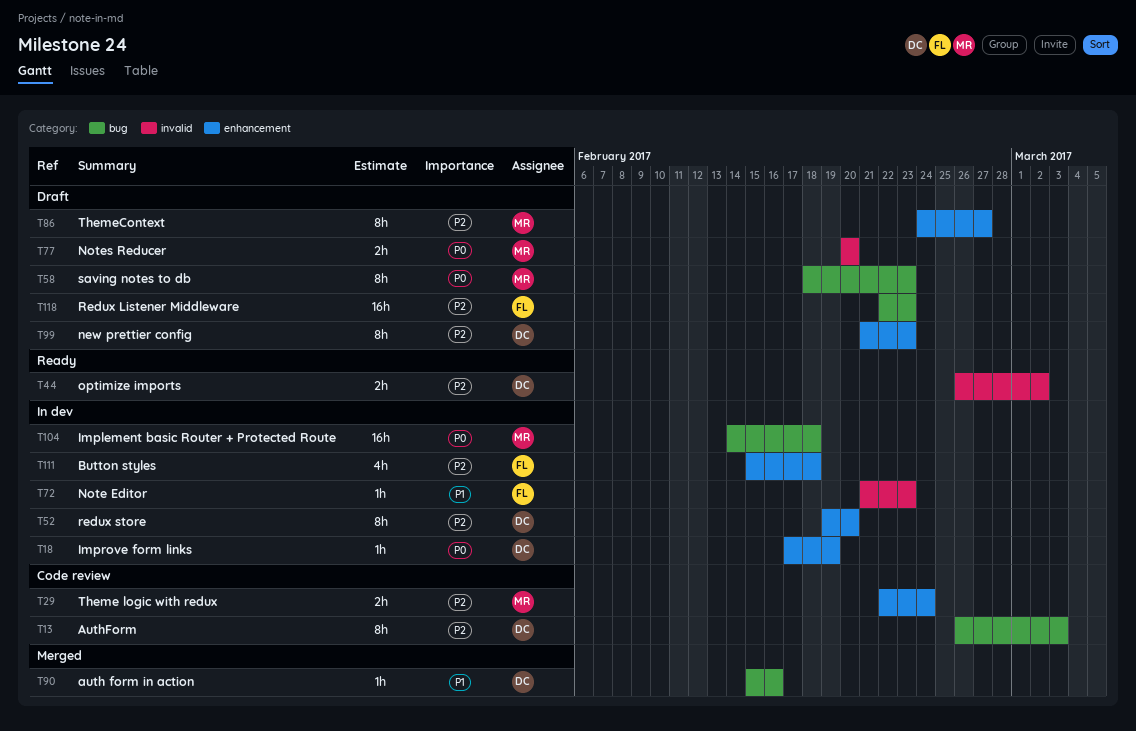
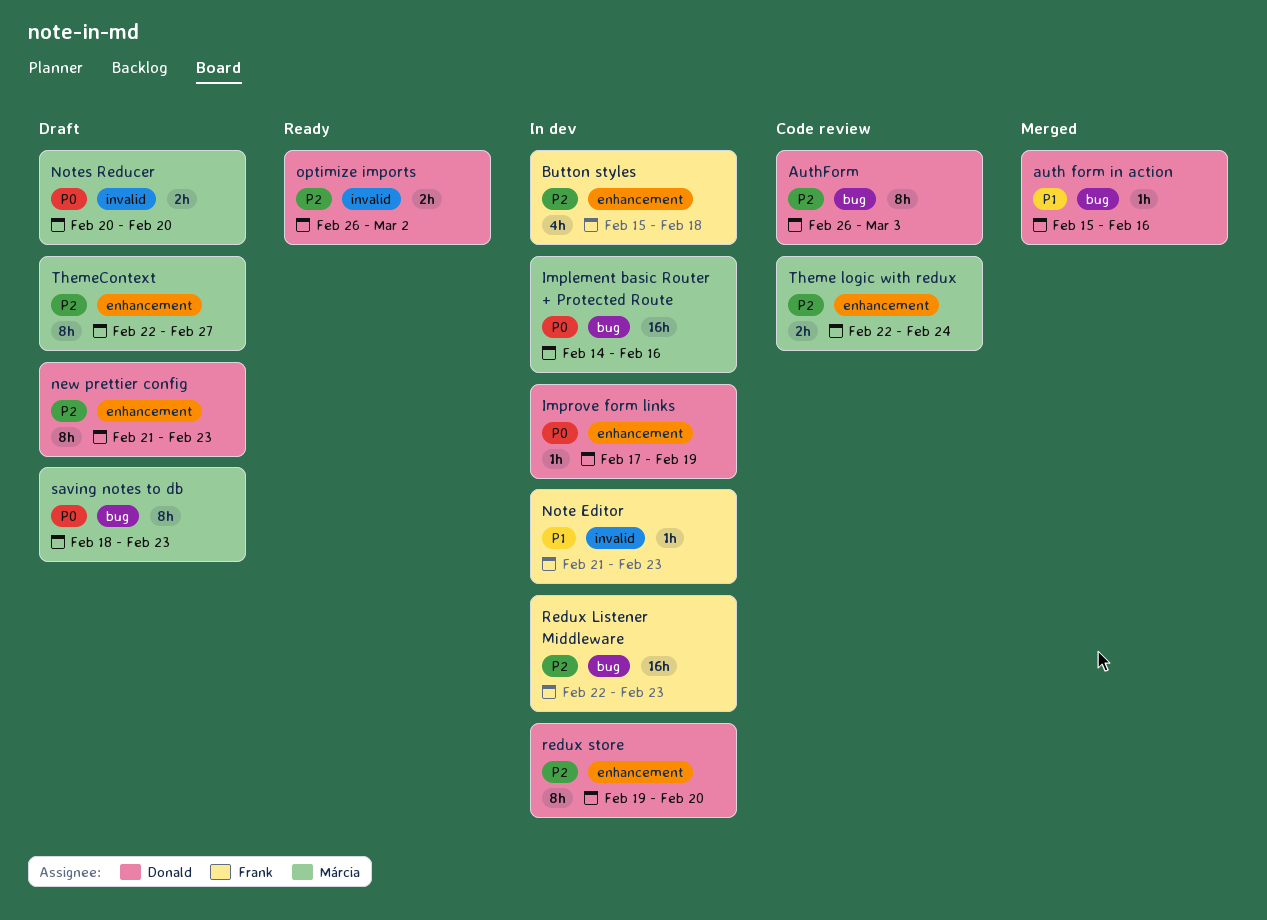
Implement basic Router + Protected Route, due: Feb 18 -> Feb 16
Redux Listener Middleware, status: Draft -> In dev
ThemeContext, start: Feb 24 -> Feb 22

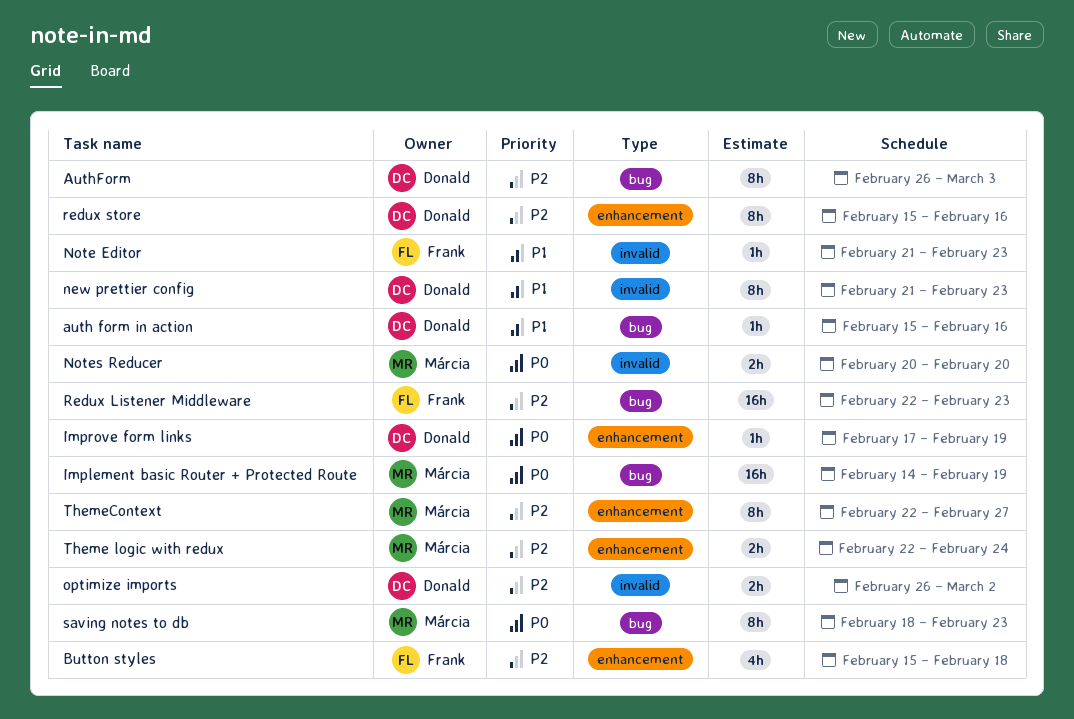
Implement basic Router + Protected Route, due: Feb 16 -> Feb 19
new prettier config, priority: P2 -> P1
new prettier config, label: enhancement -> invalid
redux store, start: Feb 19 -> Feb 15
redux store, due: Feb 20 -> Feb 16

